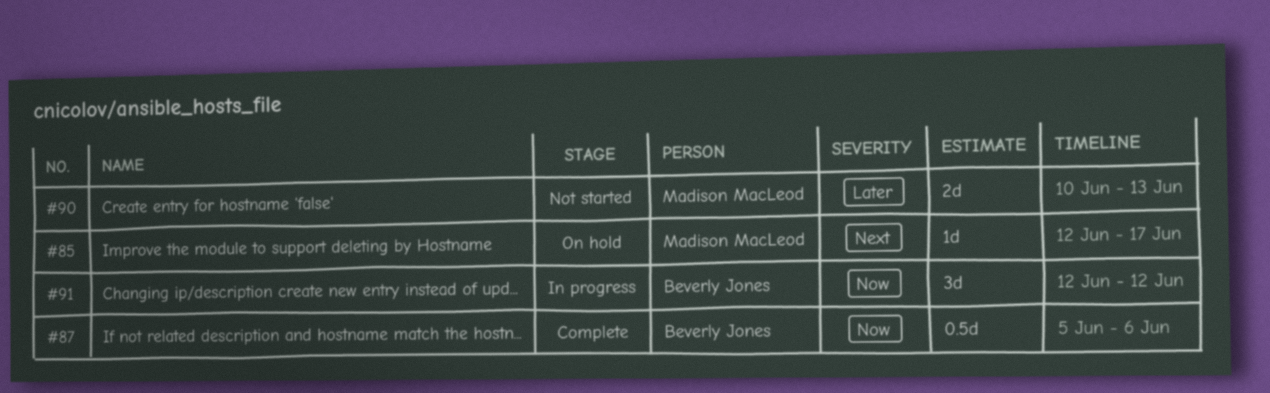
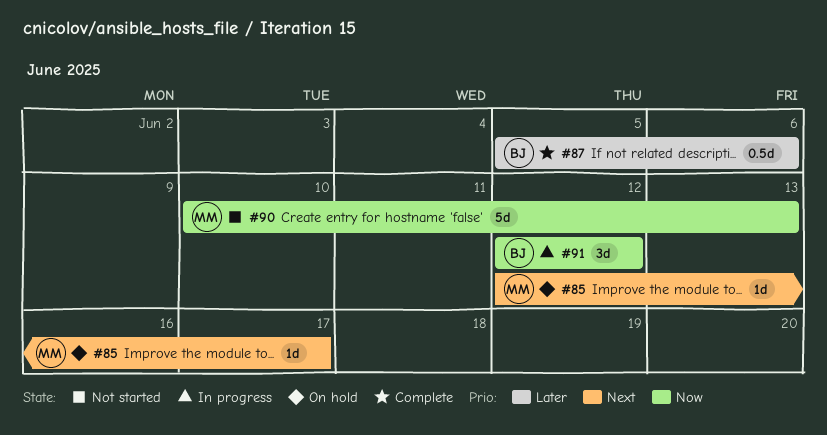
#87, priority: Now -> Later
#90, priority: Later -> Now
#90, estimate: 2d -> 5d

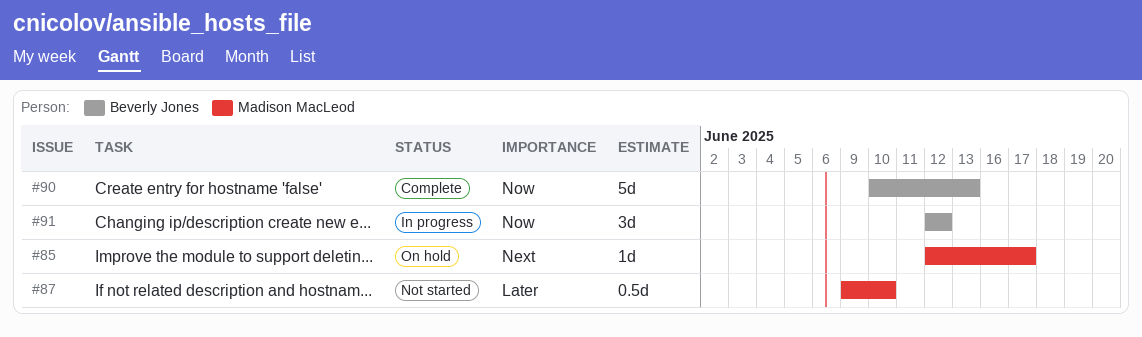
#87, status: Complete -> Not started
#87, owner: Beverly Jones -> Madison MacLeod
#87, start: Jun 5 -> Jun 9
#87, due: Jun 6 -> Jun 10
#90, status: Not started -> Complete
#90, owner: Madison MacLeod -> Beverly Jones

